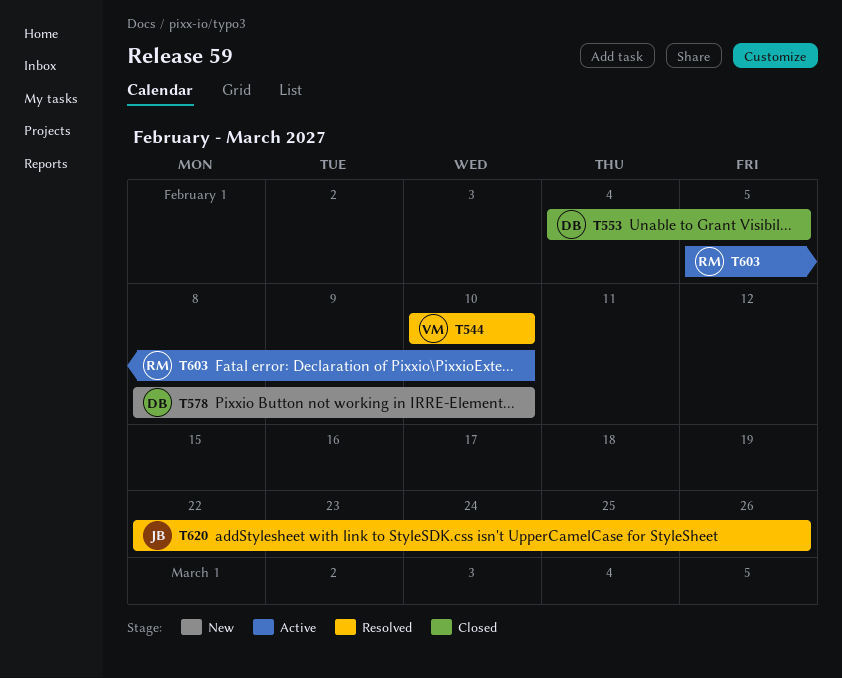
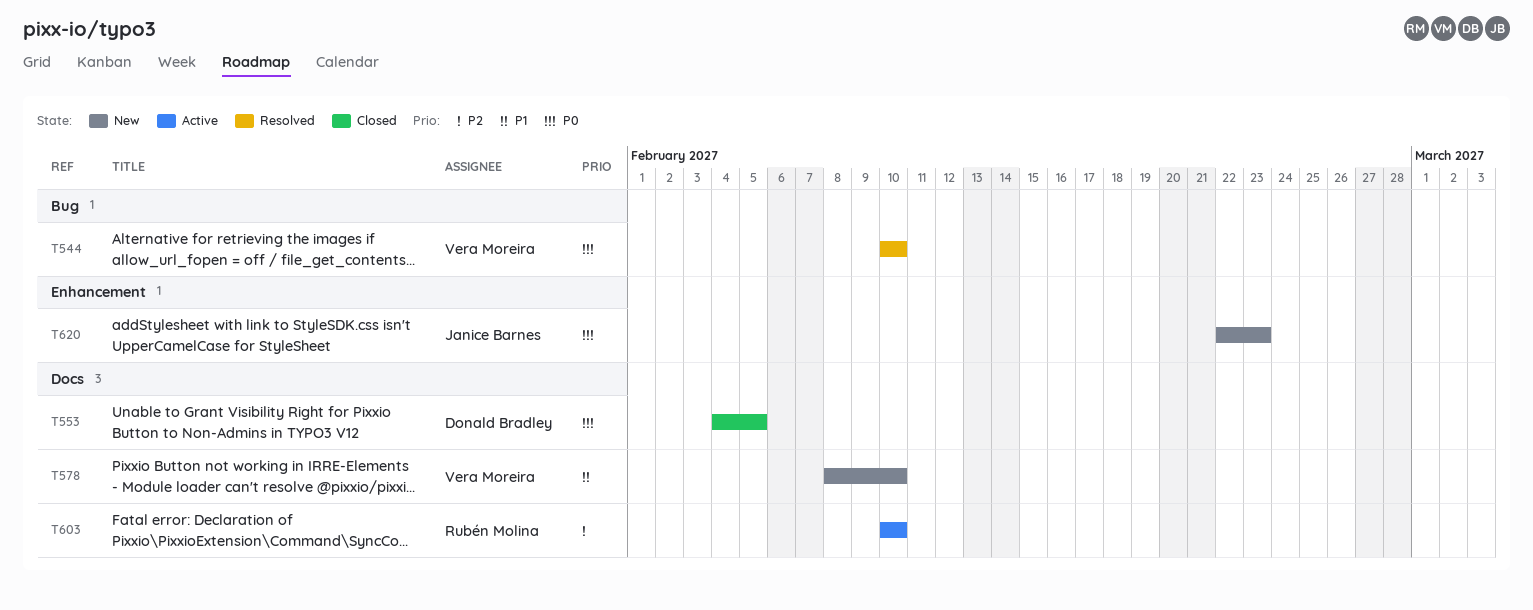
T578, owner: Donald Bradley -> Vera Moreira
T603, start: Feb 5 -> Feb 10
T620, status: Resolved -> New
T620, due: Feb 26 -> Feb 23

